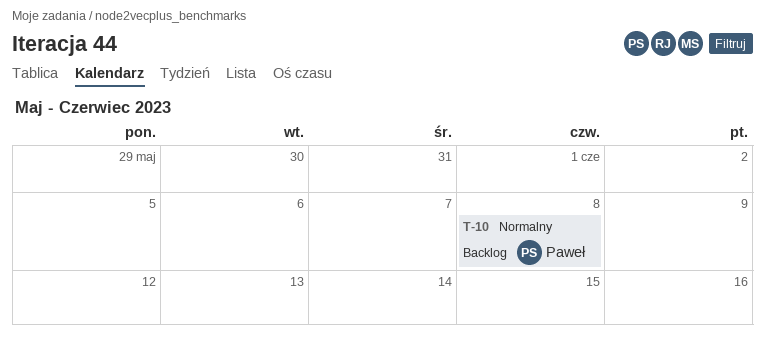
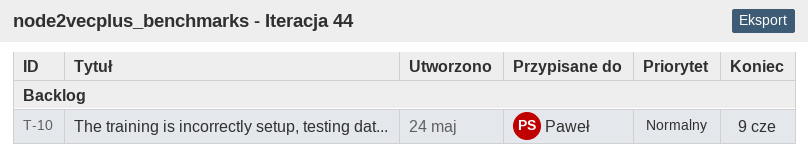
T-10, due: Jun 8 -> Jun 9

